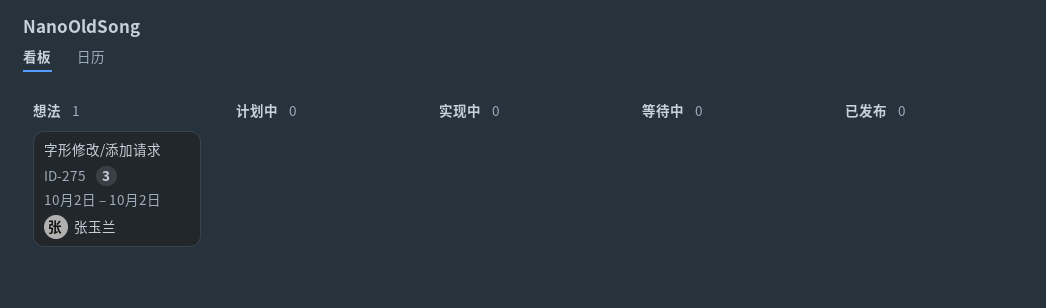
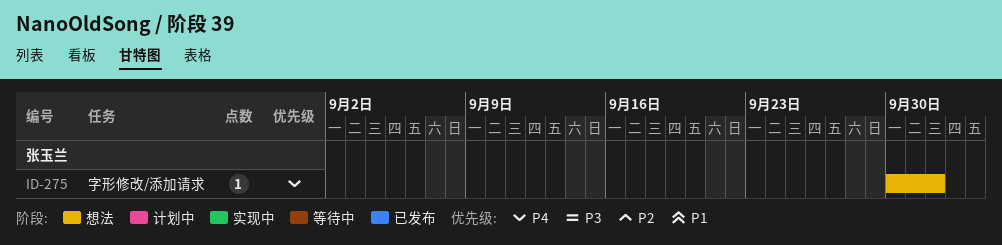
ID-275, estimate: 3 -> 1
ID-275, start: Oct 2 -> Sep 30

